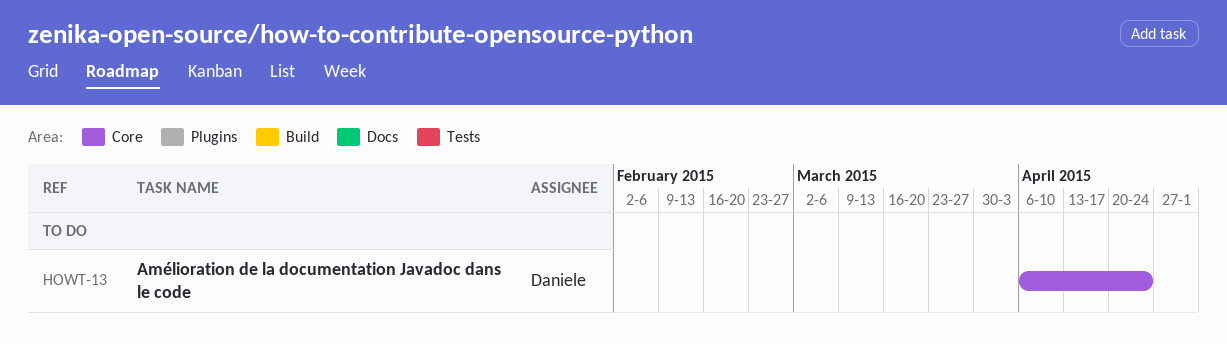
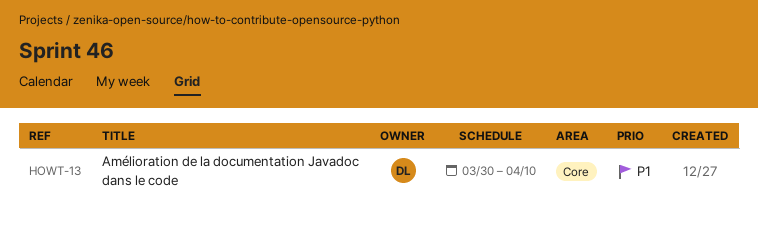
HOWT-13, start: Apr 6 -> Mar 30
HOWT-13, due: Apr 24 -> Apr 10

